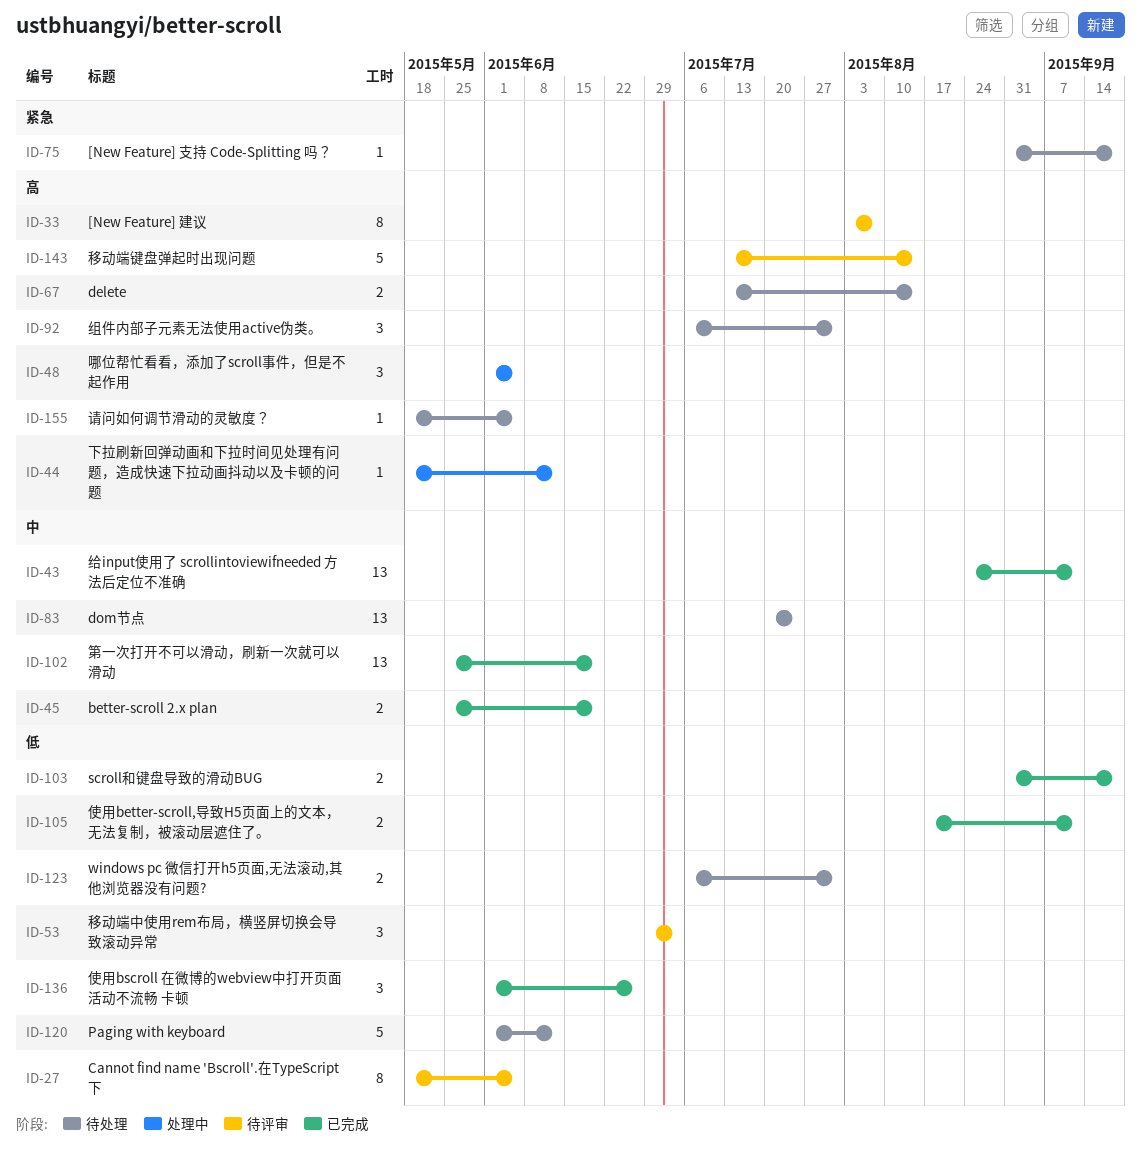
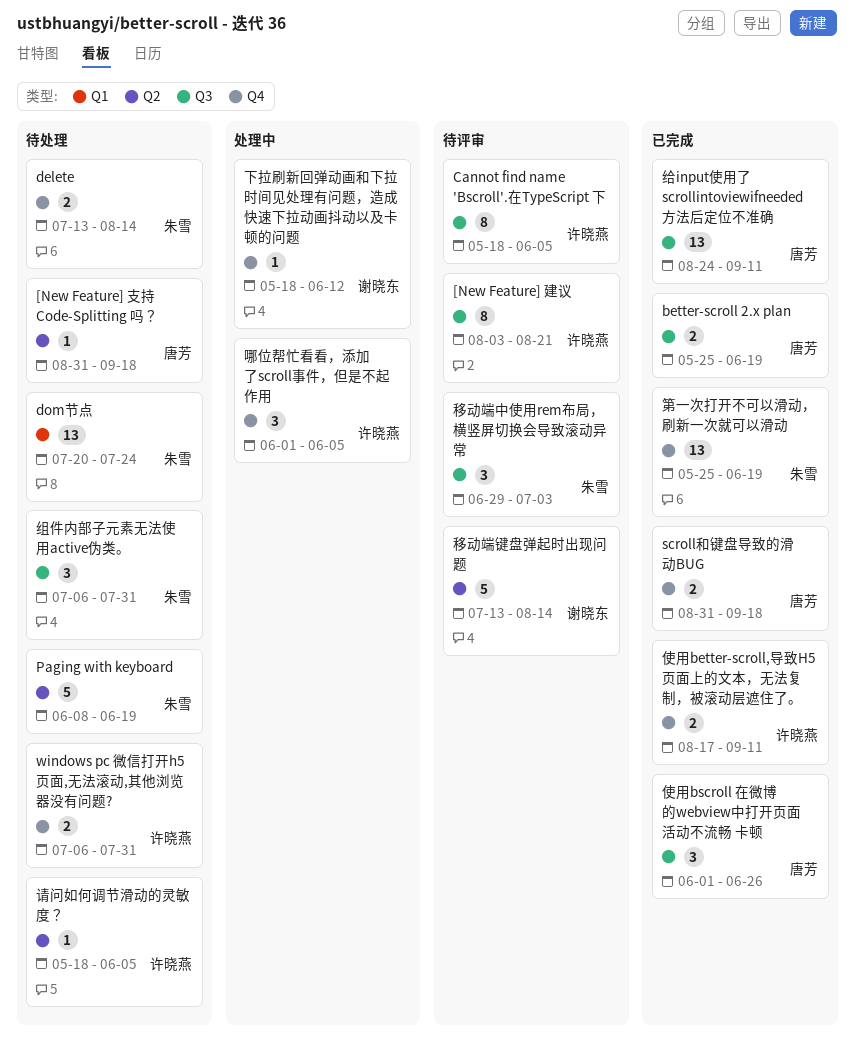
[New Feature] 建议, due: Aug 7 -> Aug 21
Paging with keyboard, start: Jun 1 -> Jun 8
Paging with keyboard, due: Jun 12 -> Jun 19

